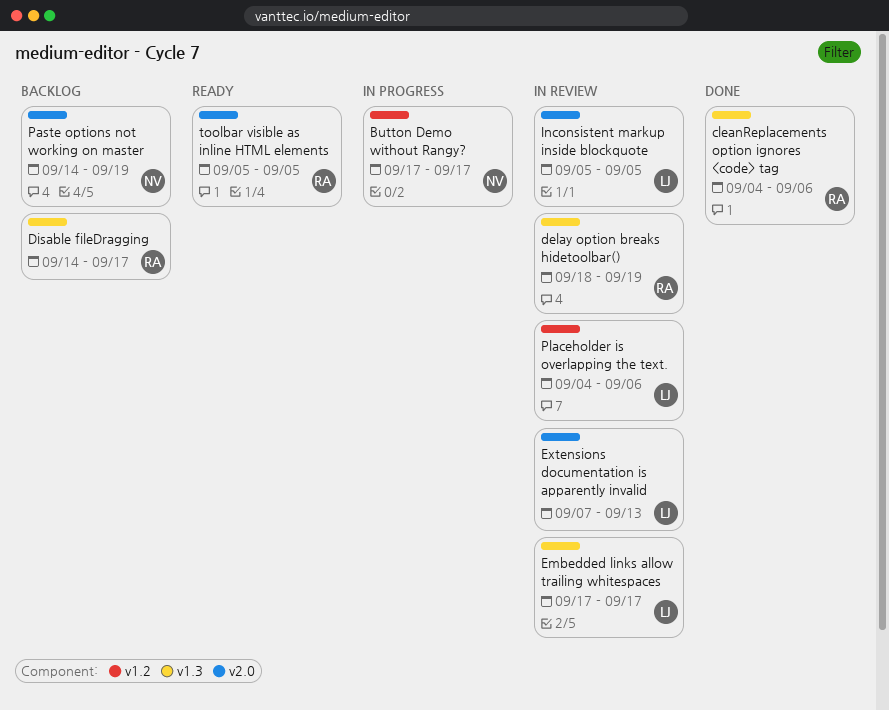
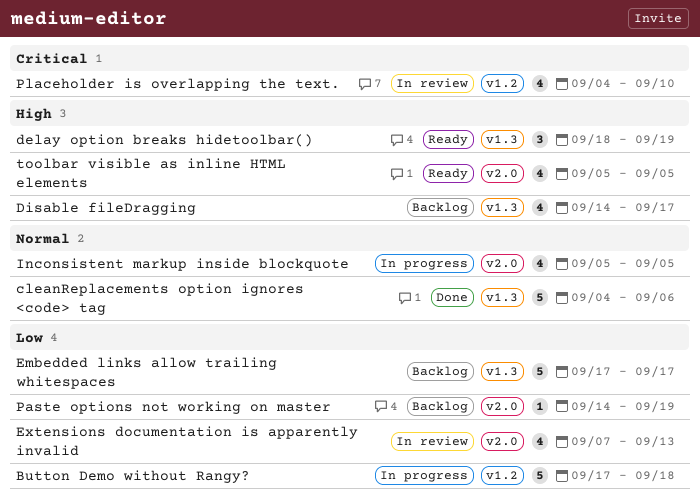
Button Demo without Rangy?, due: Sep 17 -> Sep 18
delay option breaks hidetoolbar(), status: In review -> Ready
Embedded links allow trailing whitespaces, status: In review -> Backlog
Inconsistent markup inside blockquote, status: In review -> In progress
Placeholder is overlapping the text., due: Sep 6 -> Sep 10

